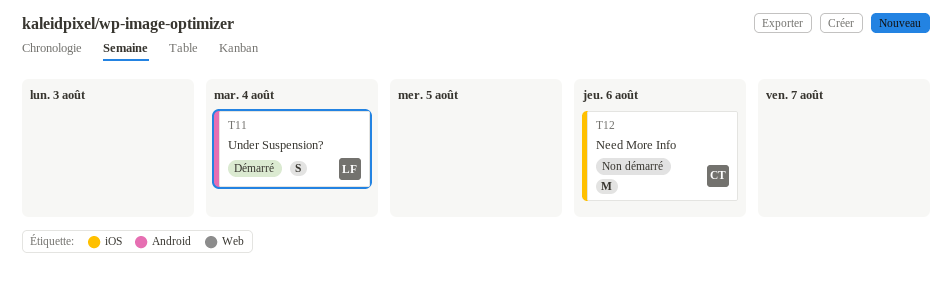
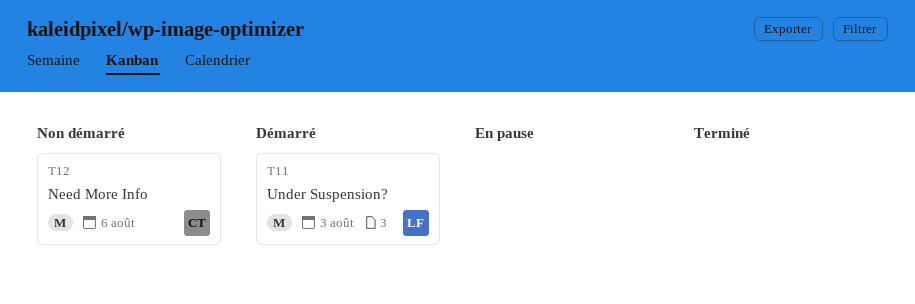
T11, estimate: S -> M
T11, due: Aug 4 -> Aug 3

